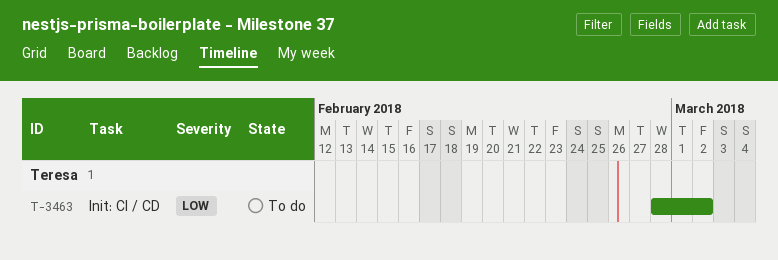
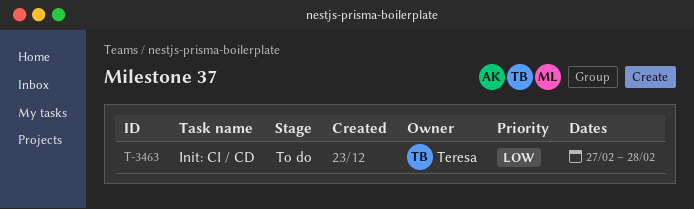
T-3463, start: Feb 28 -> Feb 27
T-3463, due: Mar 2 -> Feb 28

